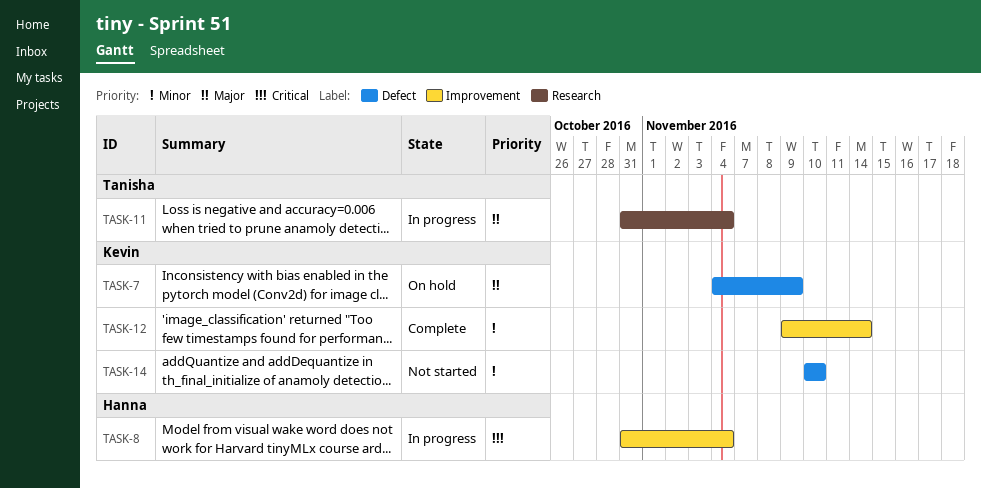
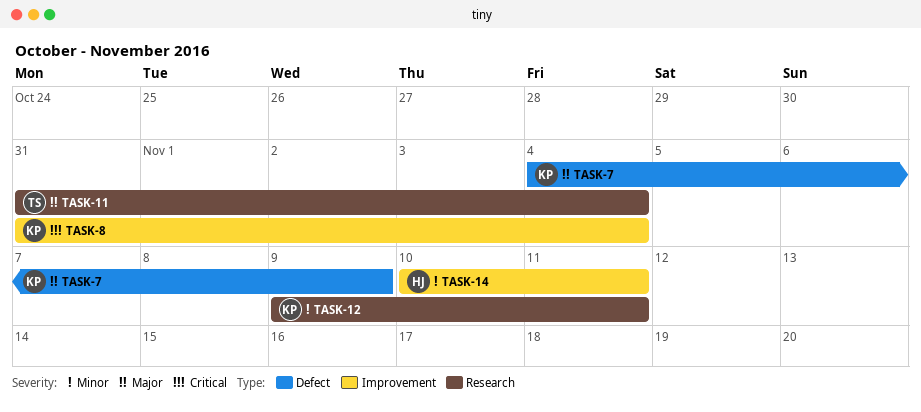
TASK-8, owner: Hanna -> Kevin
TASK-12, label: Improvement -> Research
TASK-12, due: Nov 14 -> Nov 11
TASK-14, owner: Kevin -> Hanna
TASK-14, label: Defect -> Improvement
TASK-14, due: Nov 10 -> Nov 11

